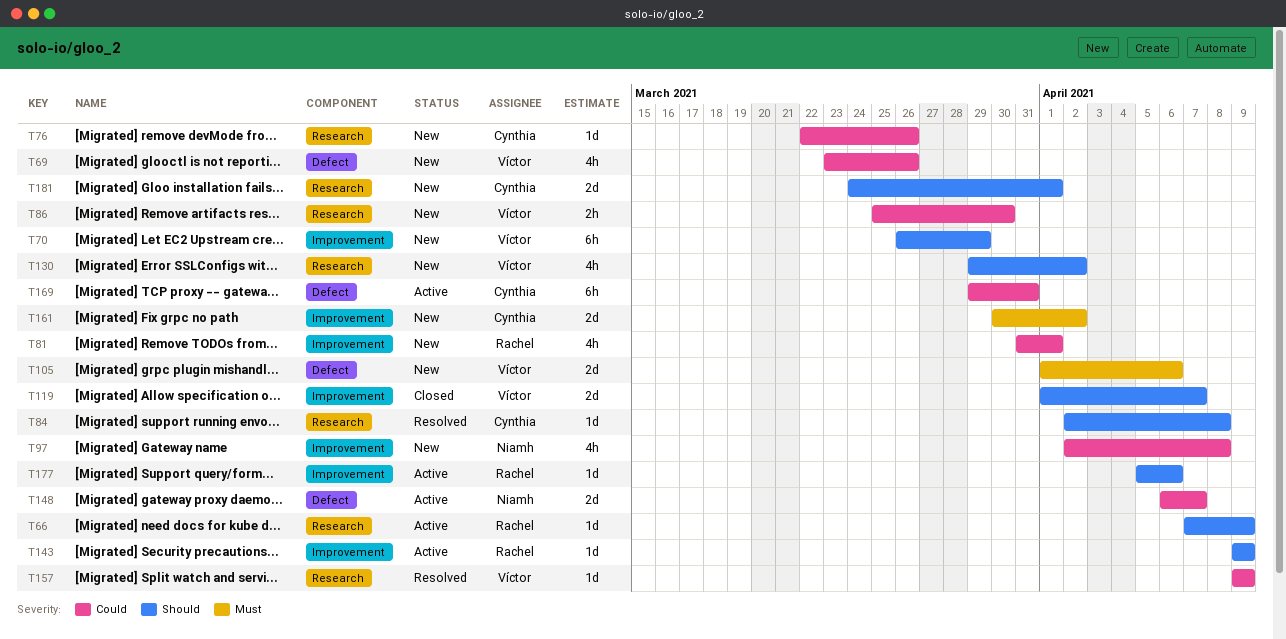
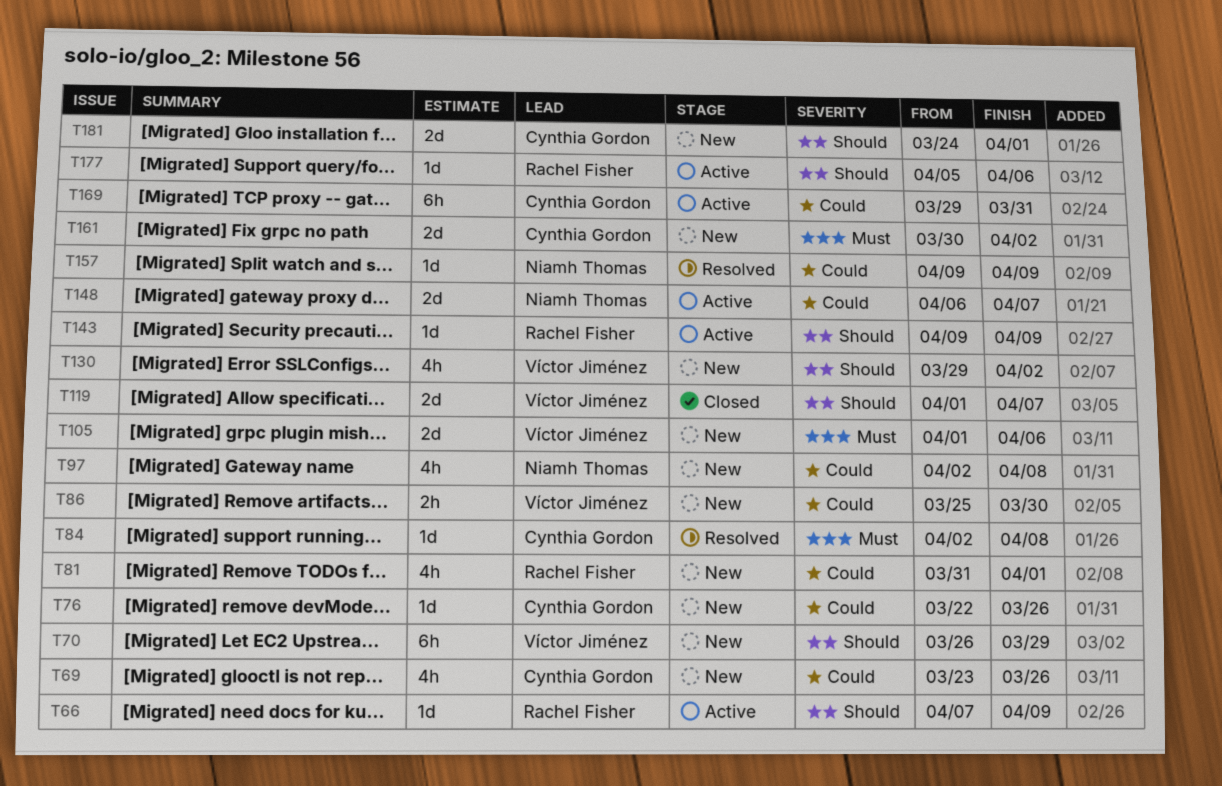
T69, owner: Víctor Jiménez -> Cynthia Gordon
T84, priority: Should -> Must
T157, owner: Víctor Jiménez -> Niamh Thomas

